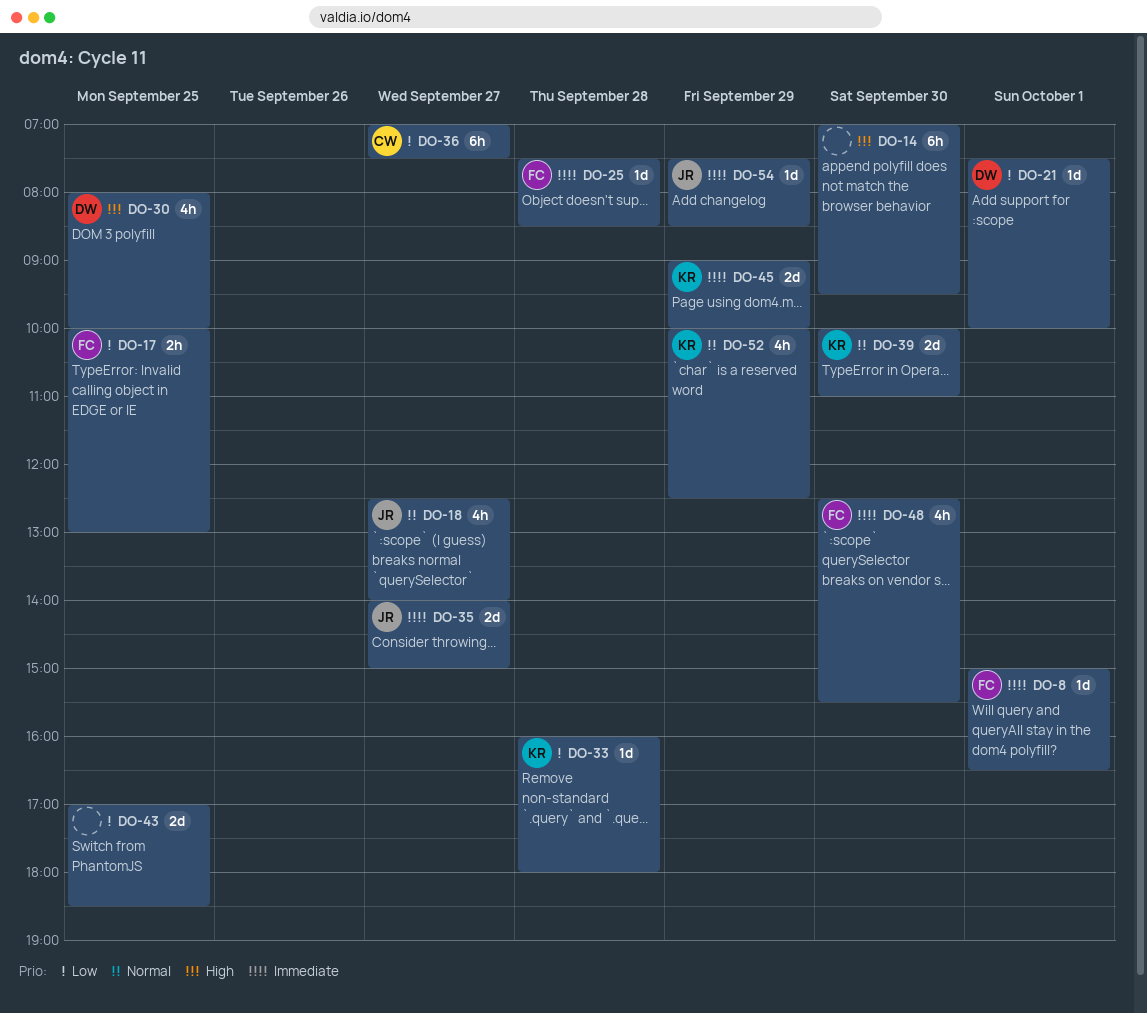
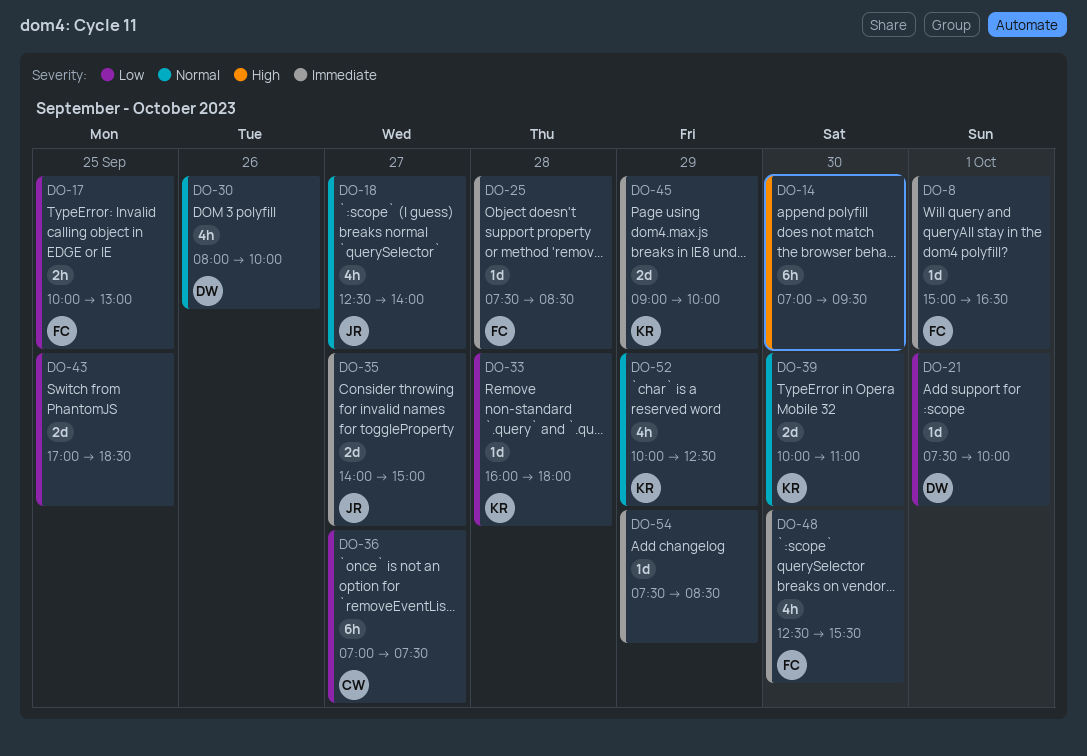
DO-30, priority: High -> Normal
DO-30, day: Sep 25 -> Sep 26
DO-54, owner: JR -> none

